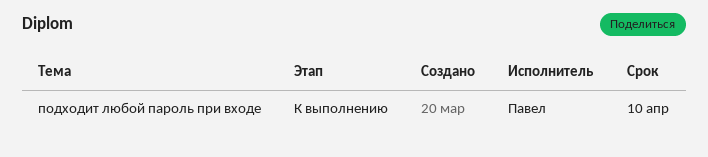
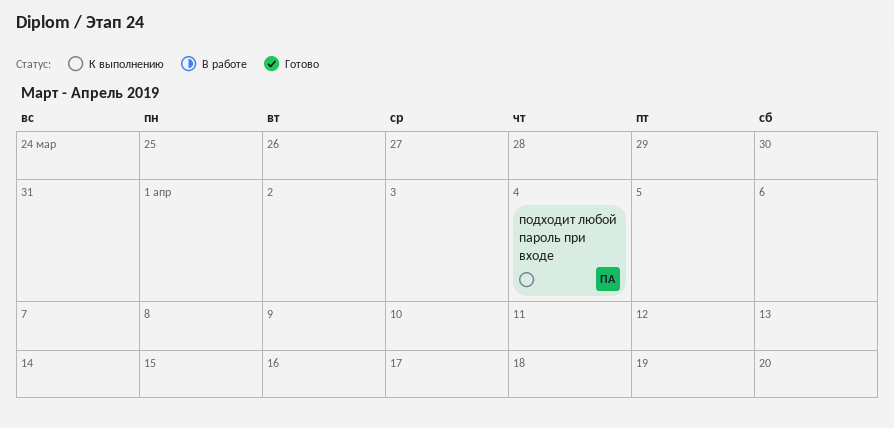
подходит любой пароль при входе, due: Apr 10 -> Apr 4

